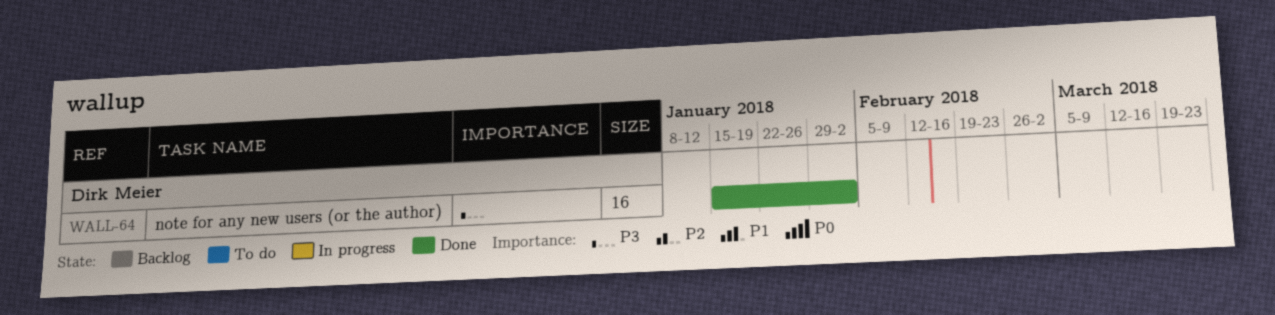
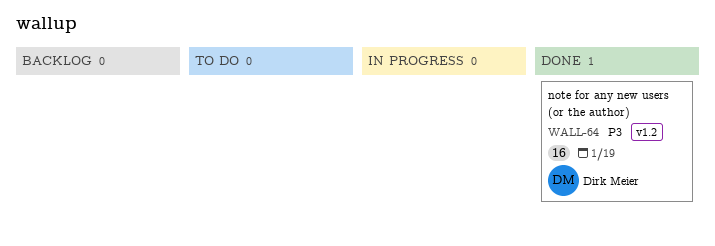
WALL-64, due: Feb 2 -> Jan 19

